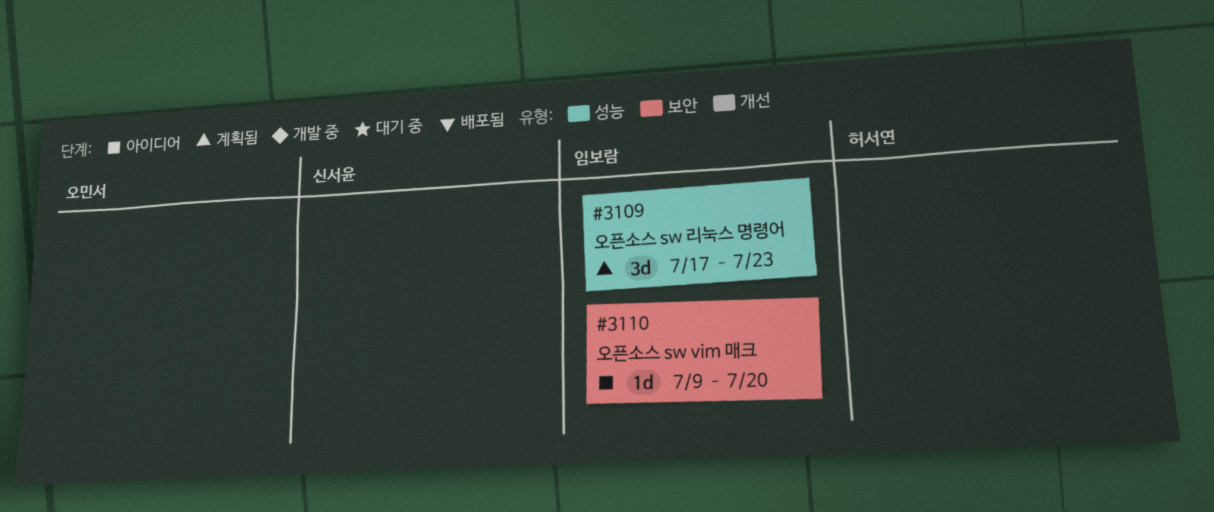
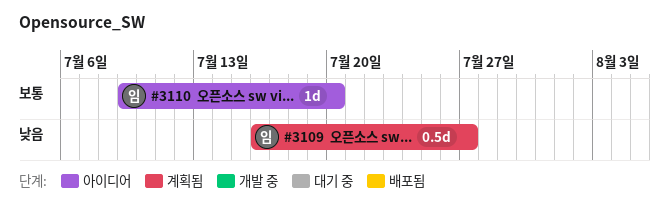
#3109, estimate: 3d -> 0.5d
#3109, start: Jul 17 -> Jul 16
#3109, due: Jul 23 -> Jul 27

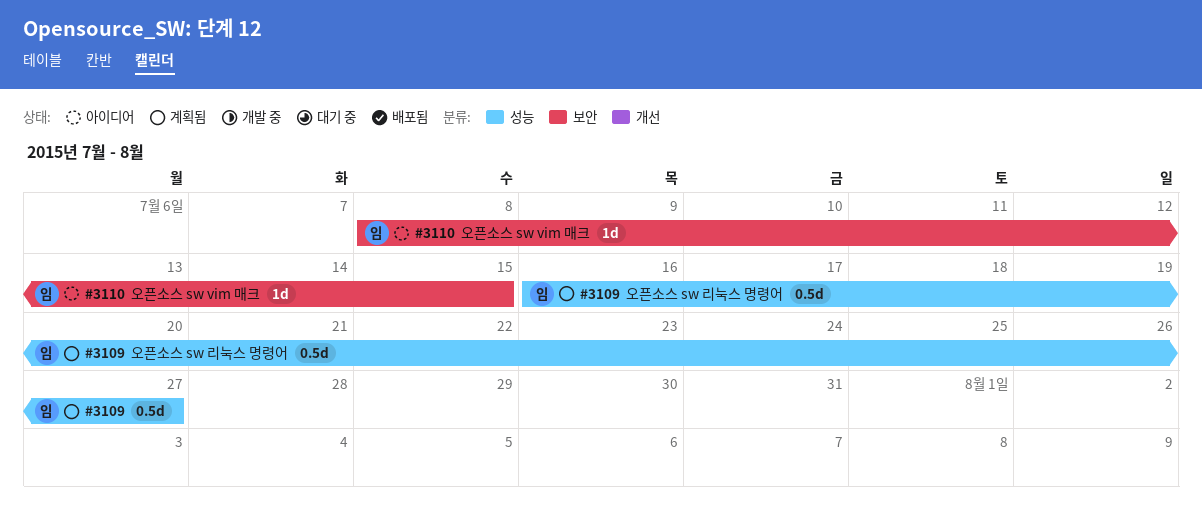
#3110, start: Jul 9 -> Jul 8
#3110, due: Jul 20 -> Jul 15

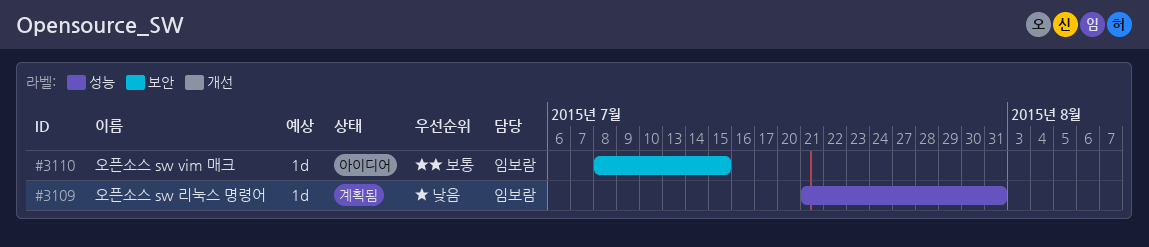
#3109, estimate: 0.5d -> 1d
#3109, start: Jul 16 -> Jul 21
#3109, due: Jul 27 -> Jul 31

